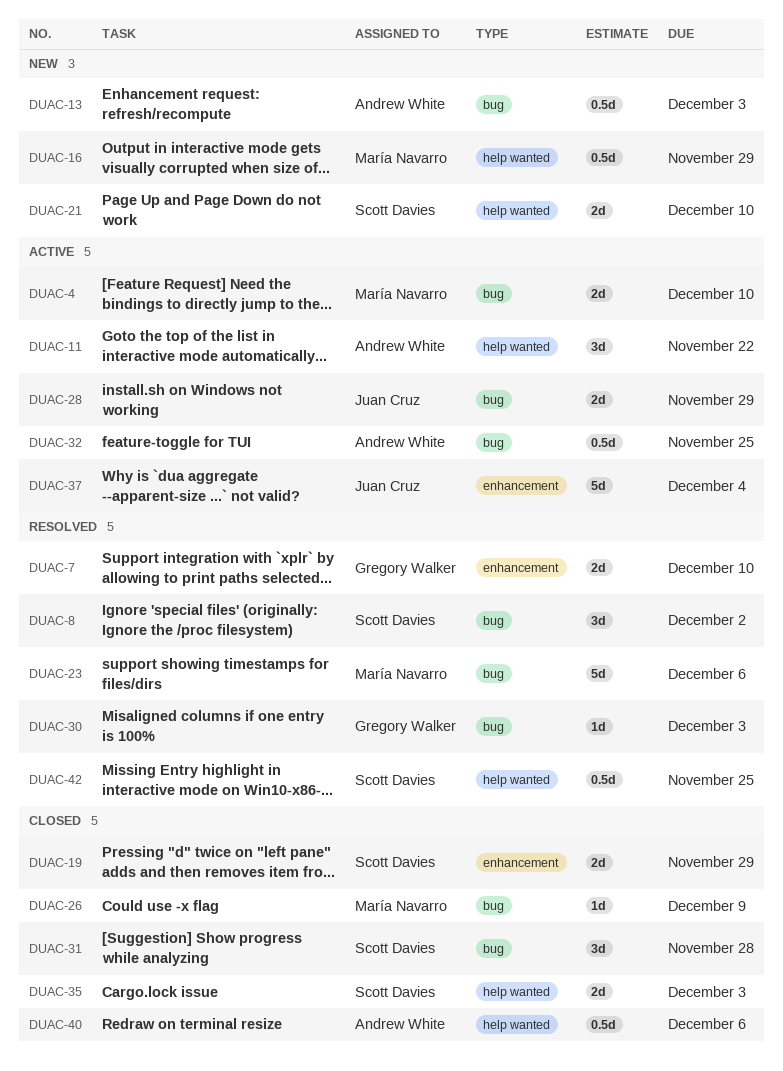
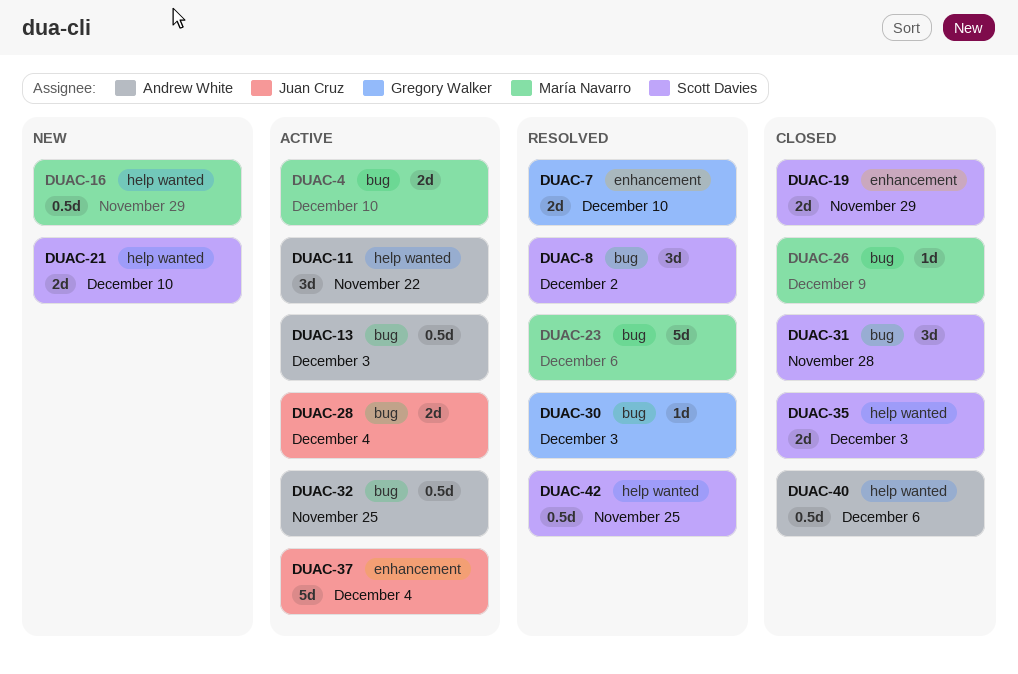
DUAC-13, status: New -> Active
DUAC-28, due: Nov 29 -> Dec 4

